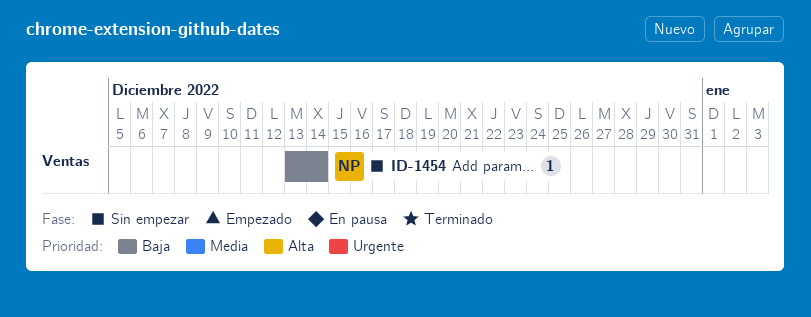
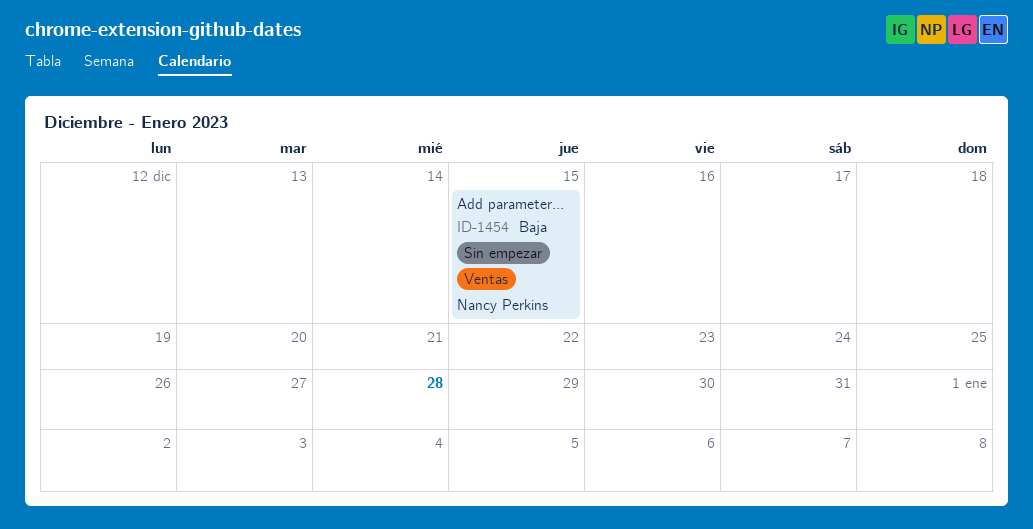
ID-1454, due: Dec 14 -> Dec 15

